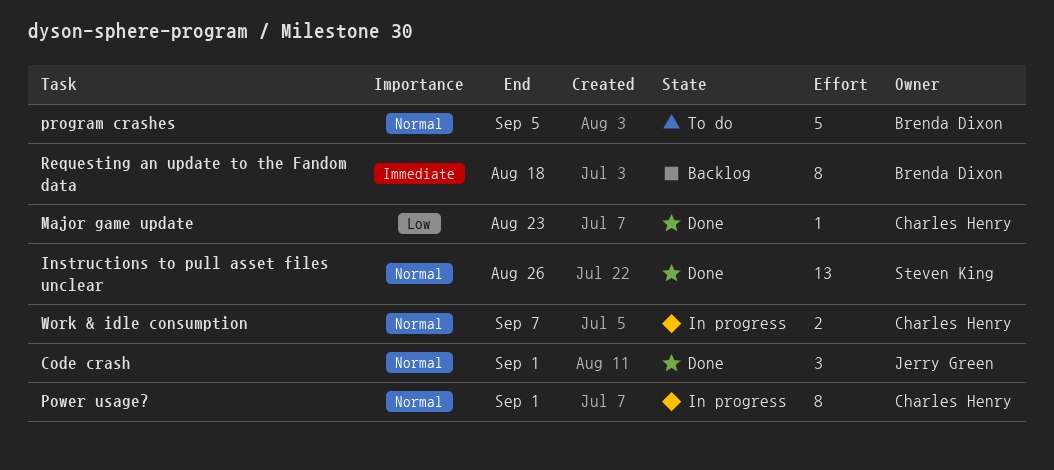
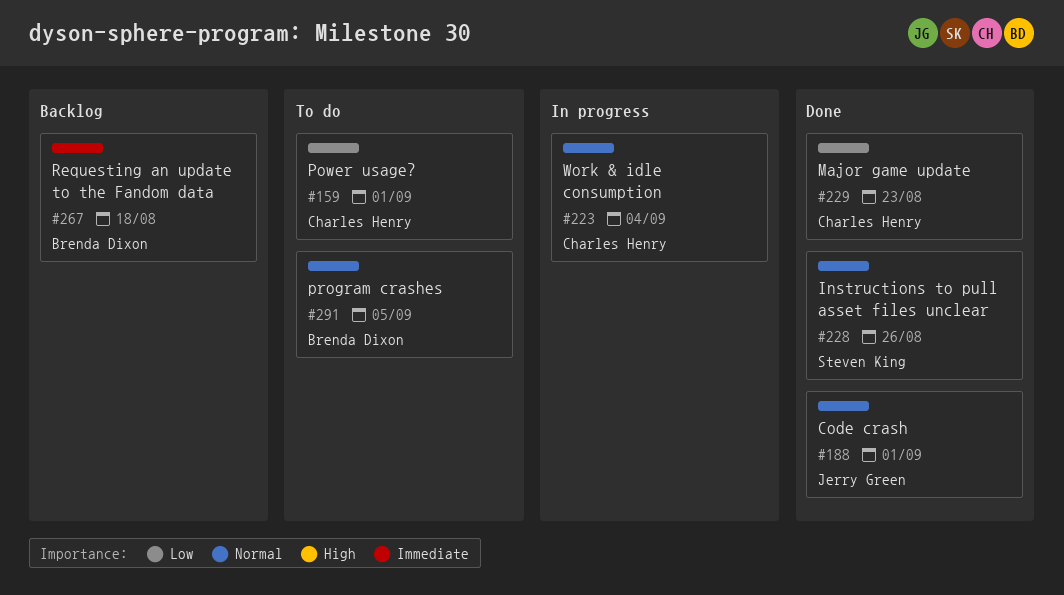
Power usage?, status: In progress -> To do
Power usage?, priority: Normal -> Low
Work & idle consumption, due: Sep 7 -> Sep 4

